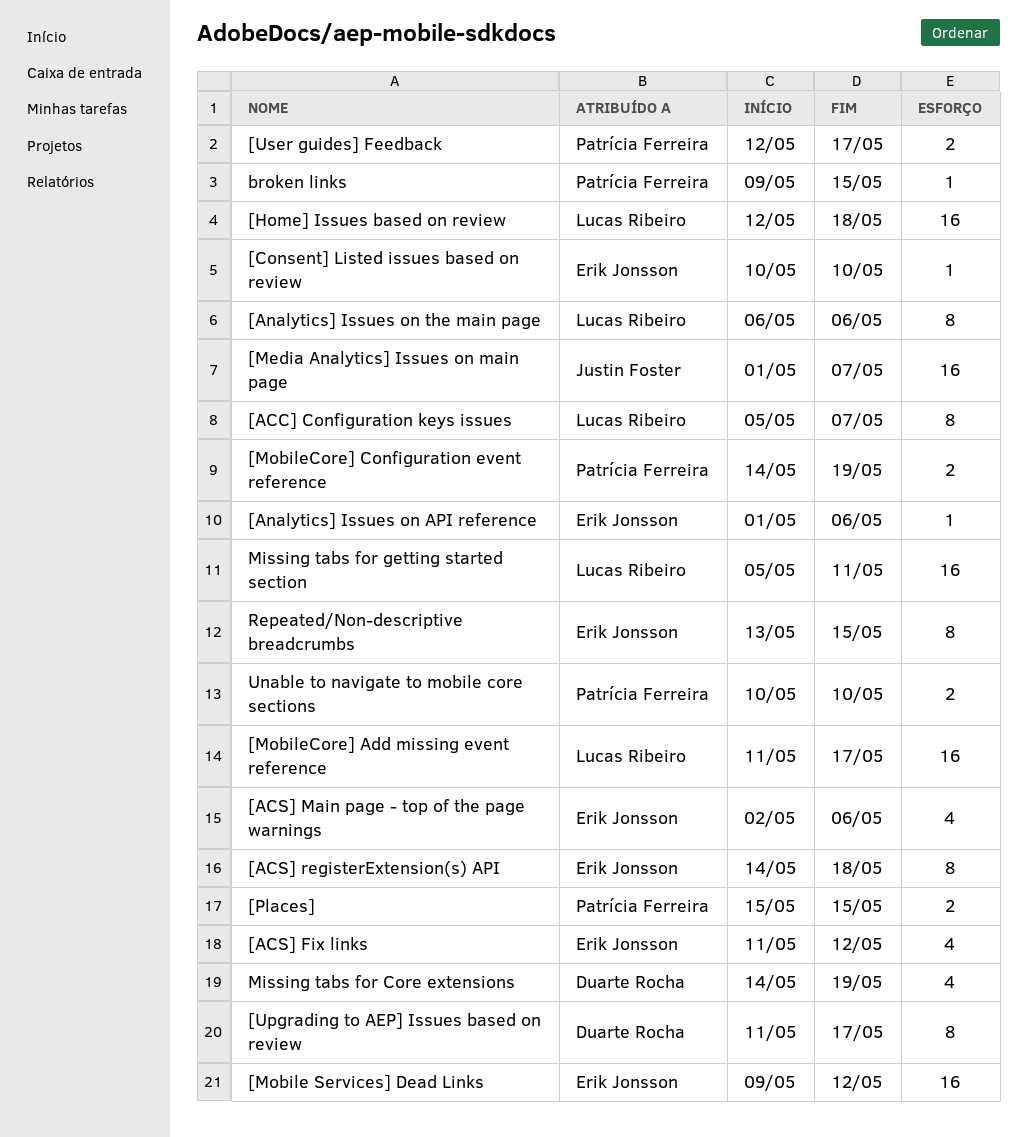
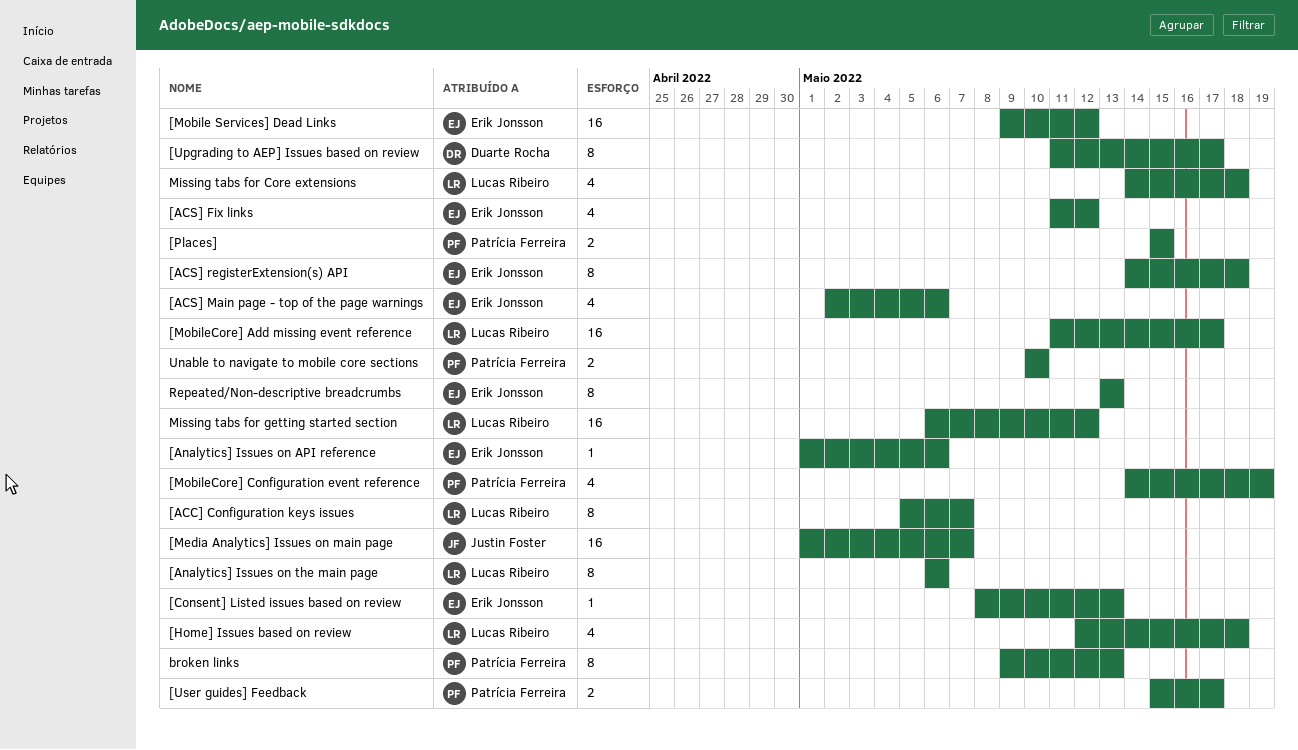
[Consent] Listed issues based on review, start: May 10 -> May 8
[Consent] Listed issues based on review, due: May 10 -> May 13
[Home] Issues based on review, estimate: 16 -> 4
[MobileCore] Configuration event reference, estimate: 2 -> 4
[User guides] Feedback, start: May 12 -> May 15
broken links, estimate: 1 -> 8
broken links, due: May 15 -> May 13
Missing tabs for Core extensions, owner: Duarte Rocha -> Lucas Ribeiro
Missing tabs for Core extensions, due: May 19 -> May 18
Missing tabs for getting started section, start: May 5 -> May 6
Missing tabs for getting started section, due: May 11 -> May 12
Repeated/Non-descriptive breadcrumbs, due: May 15 -> May 13

